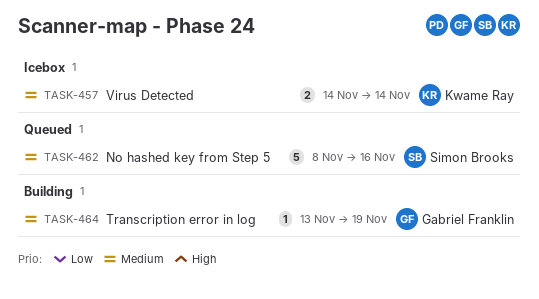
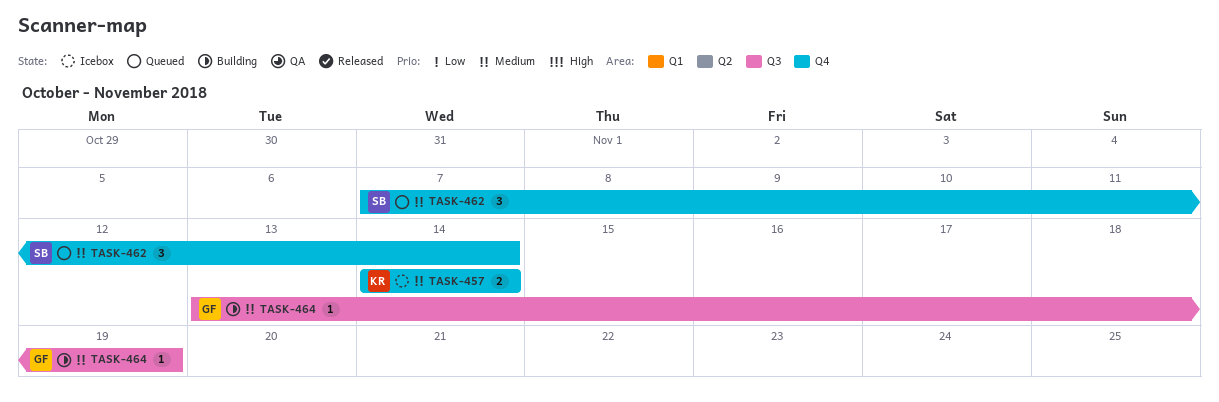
TASK-462, estimate: 5 -> 3
TASK-462, start: Nov 8 -> Nov 7
TASK-462, due: Nov 16 -> Nov 14

